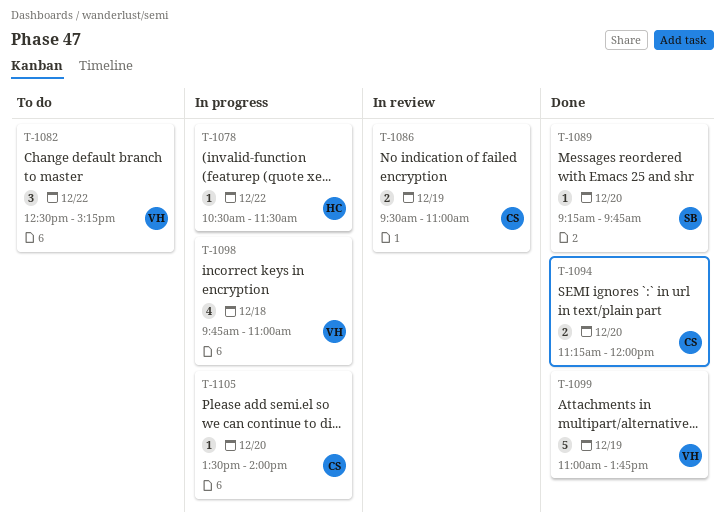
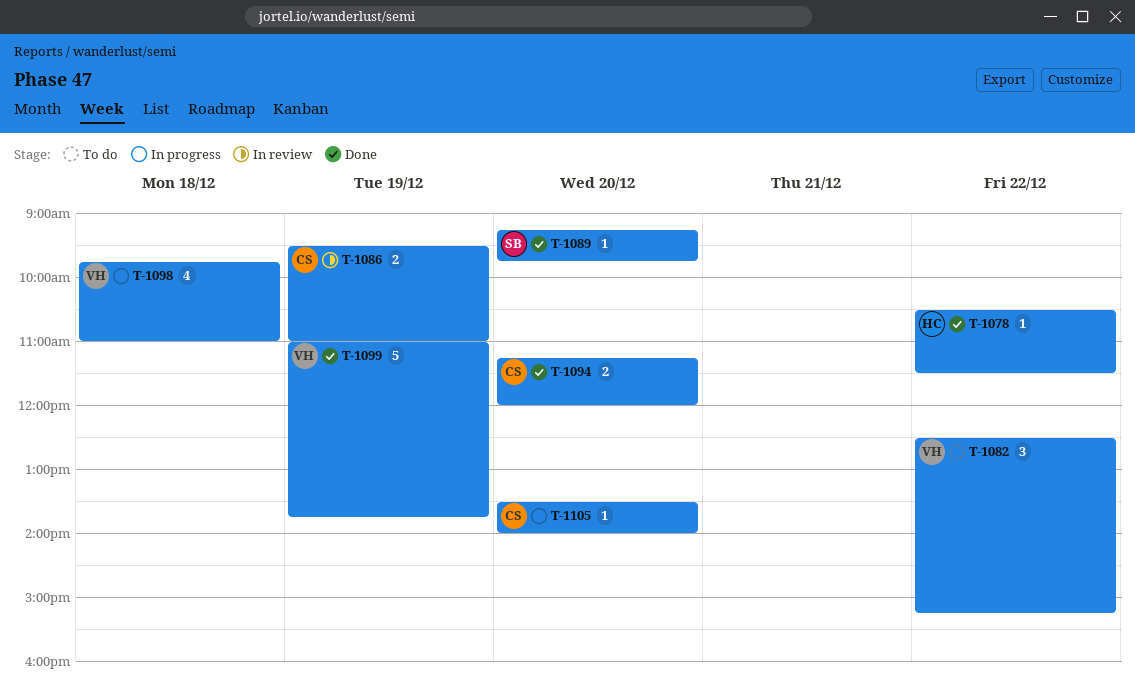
T-1078, status: In progress -> Done

